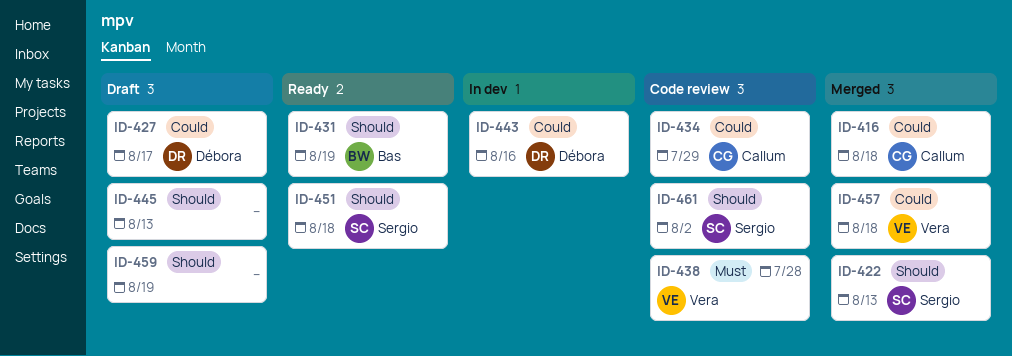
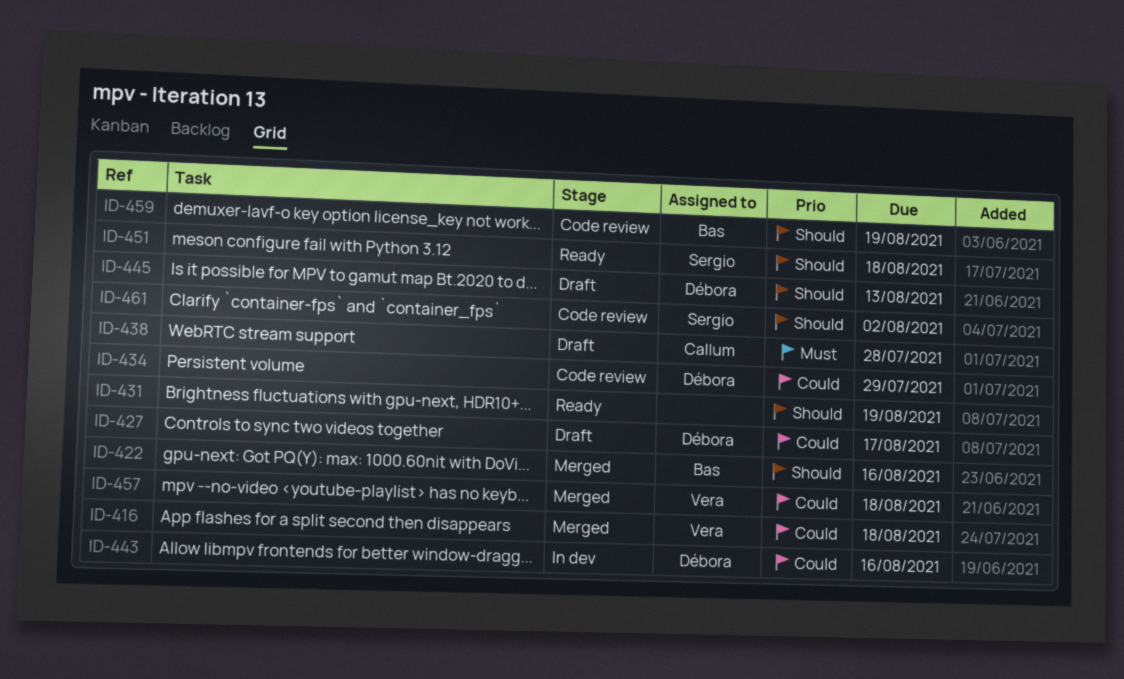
ID-416, owner: Callum -> Vera
ID-422, owner: Sergio -> Bas
ID-422, due: Aug 13 -> Aug 16
ID-431, owner: Bas -> none
ID-434, owner: Callum -> Débora
ID-438, status: Code review -> Draft
ID-438, owner: Vera -> Callum
ID-445, owner: none -> Débora
ID-459, status: Draft -> Code review
ID-459, owner: none -> Bas

